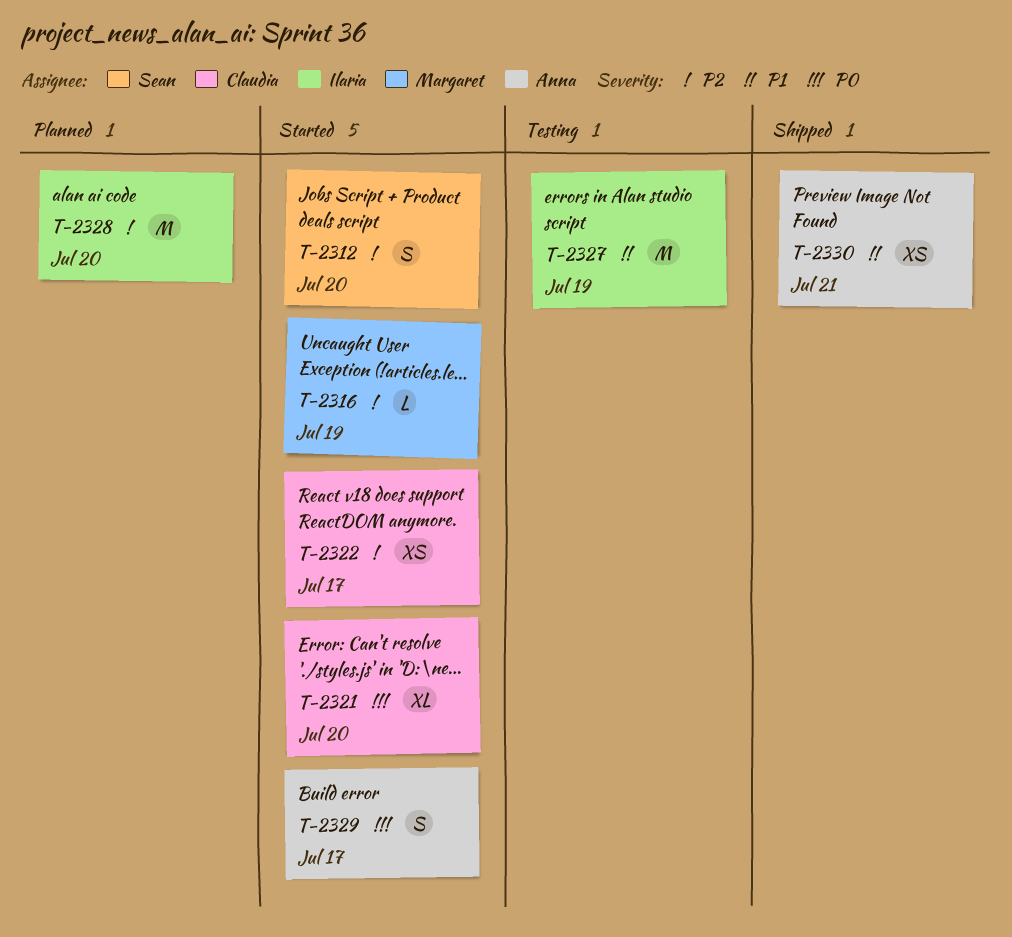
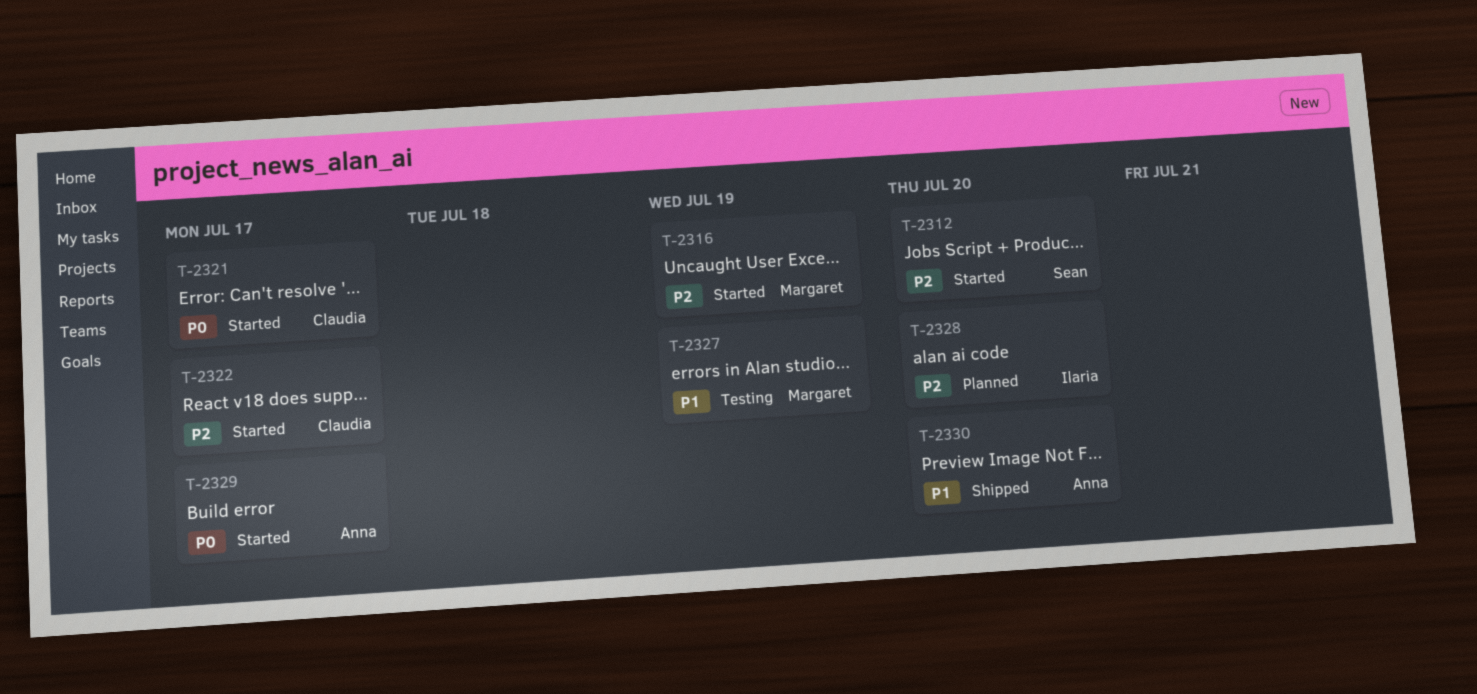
T-2321, due: Jul 20 -> Jul 17
T-2327, owner: Ilaria -> Margaret
T-2330, due: Jul 21 -> Jul 20

